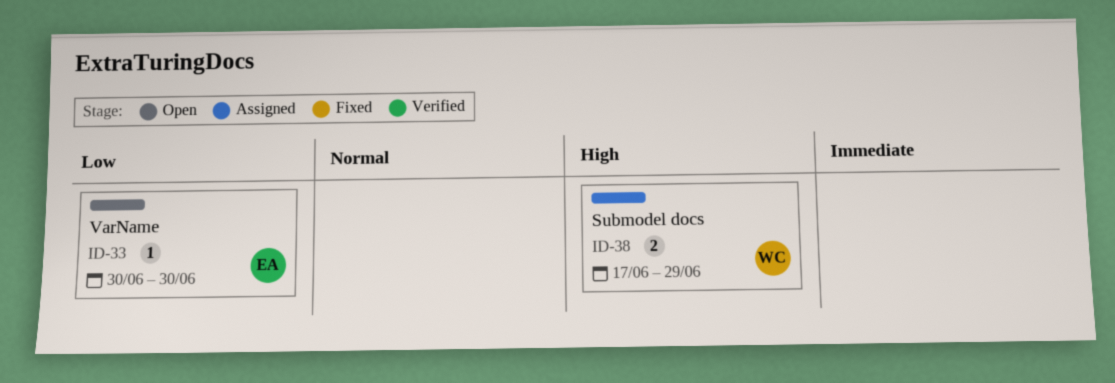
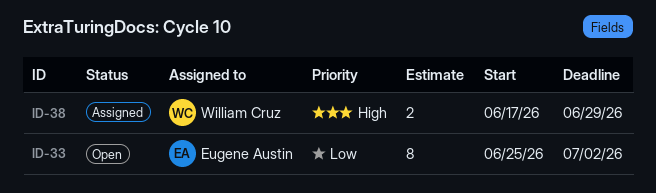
ID-33, estimate: 1 -> 8
ID-33, start: Jun 30 -> Jun 25
ID-33, due: Jun 30 -> Jul 2

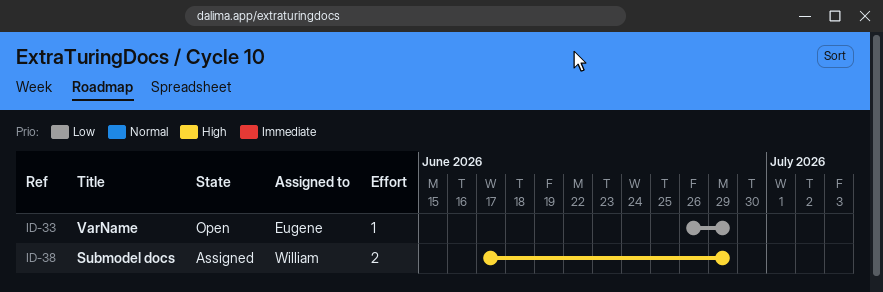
ID-33, estimate: 8 -> 1
ID-33, start: Jun 25 -> Jun 26
ID-33, due: Jul 2 -> Jun 29

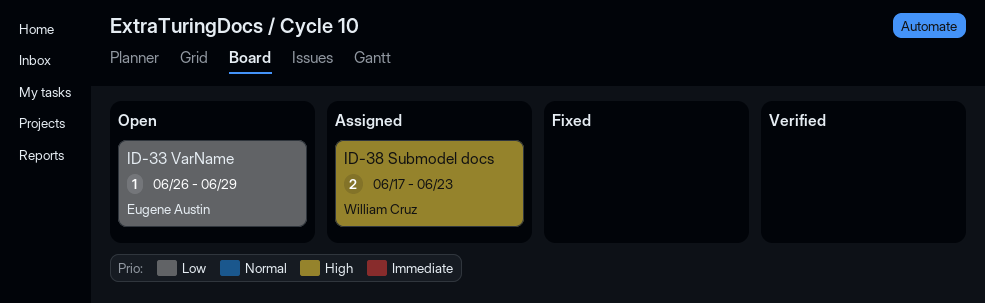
ID-38, due: Jun 29 -> Jun 23

